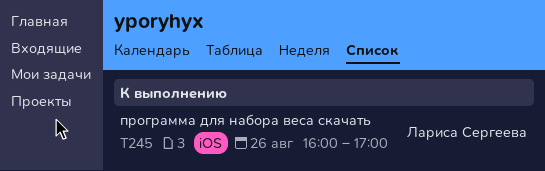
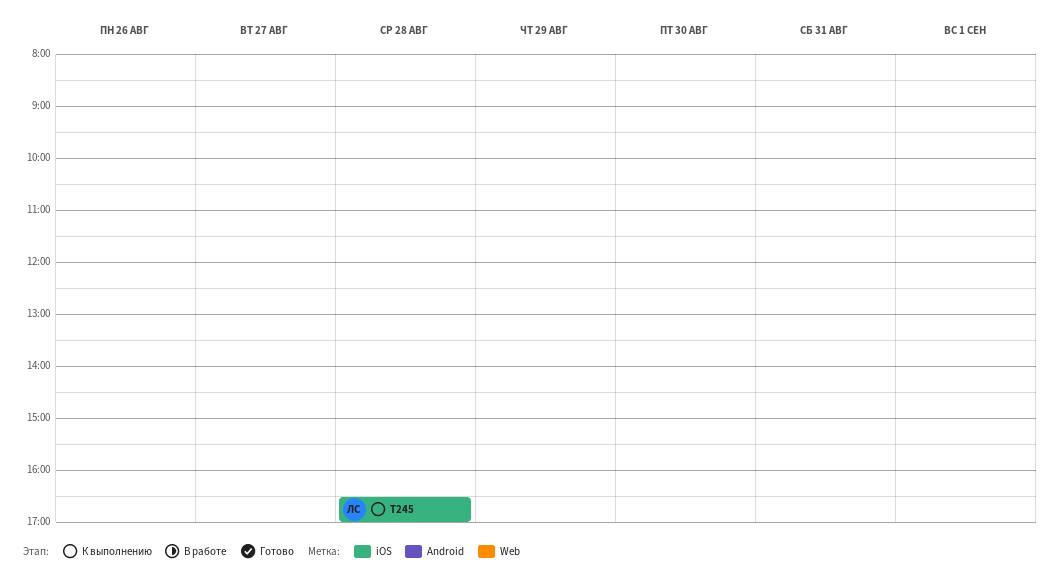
T245, day: Aug 26 -> Aug 28
T245, begins: 16:00 -> 16:30

